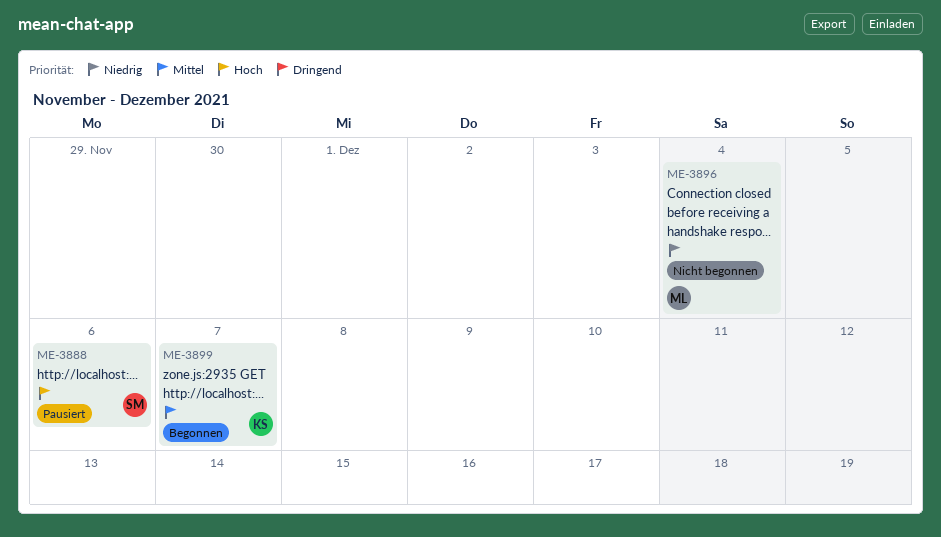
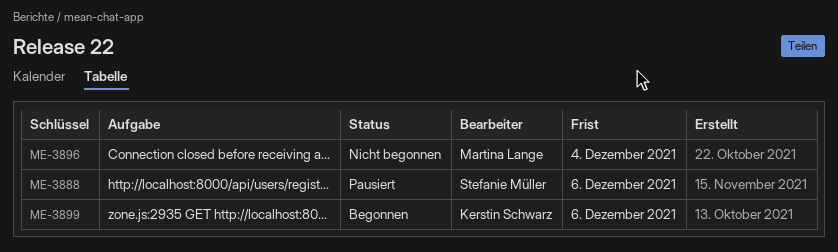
ME-3899, due: Dec 7 -> Dec 6

